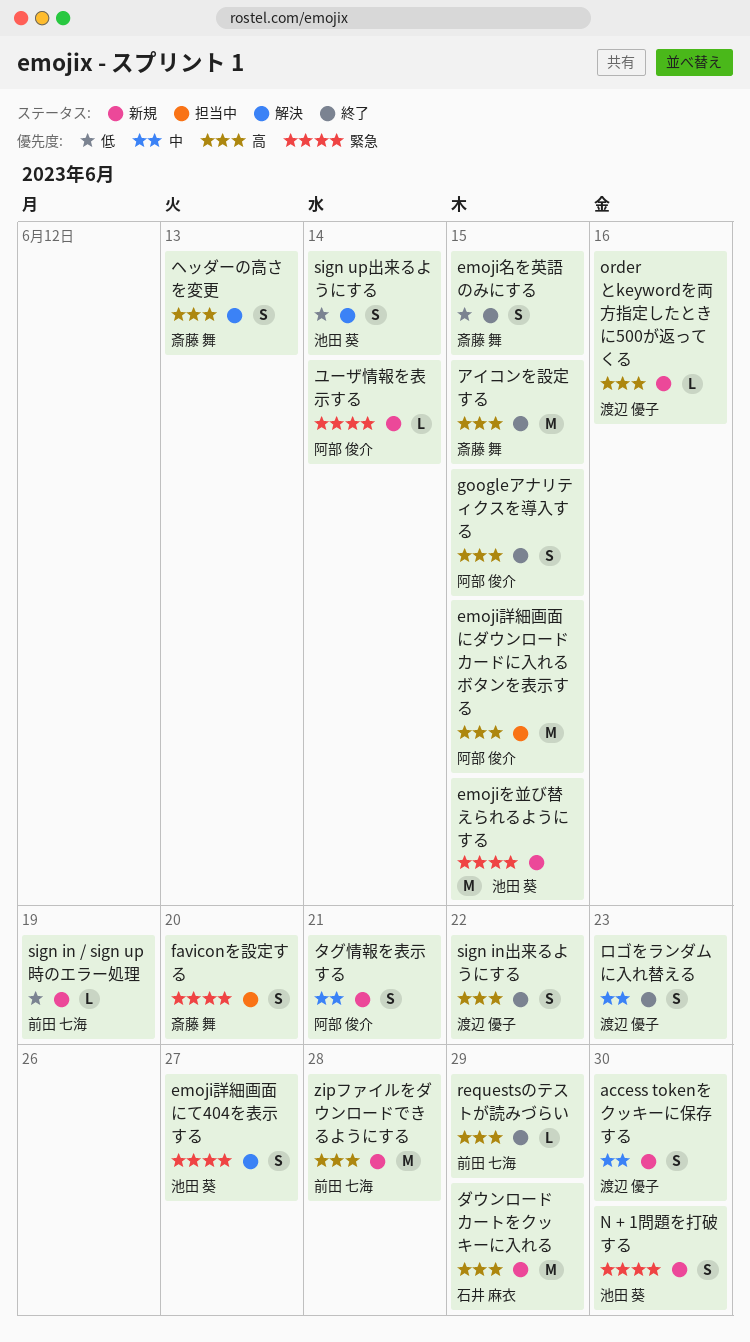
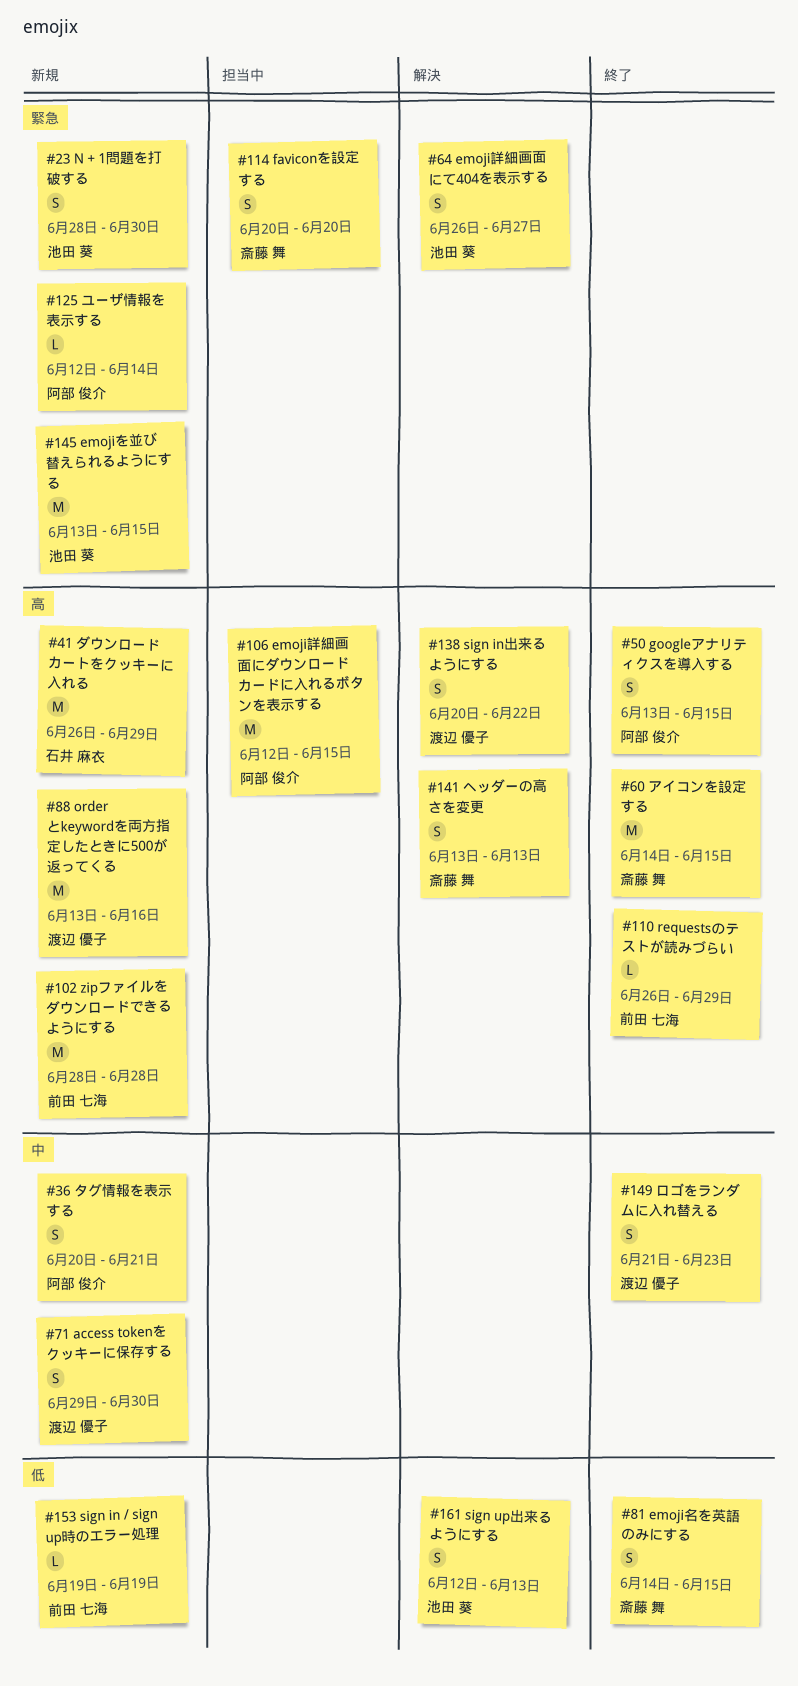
orderとkeywordを両方指定したときに500が返ってくる, estimate: L -> M
sign in出来るようにする, status: 終了 -> 解決
sign up出来るようにする, due: Jun 14 -> Jun 13

